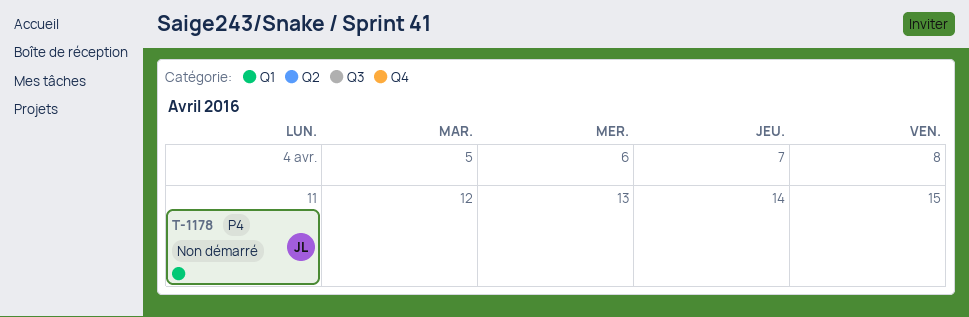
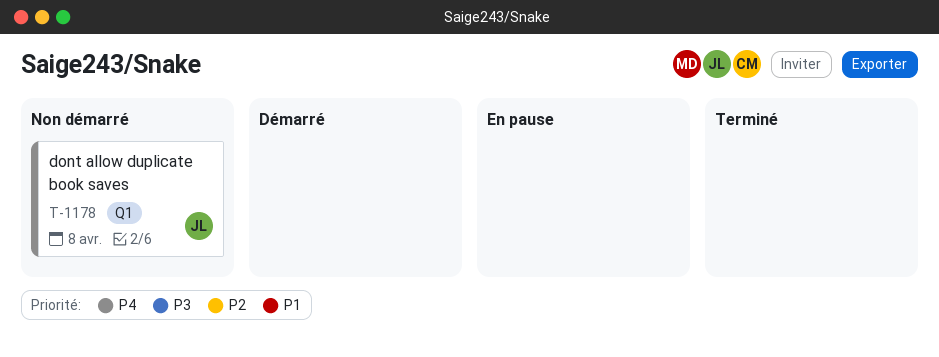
T-1178, due: Apr 11 -> Apr 8

